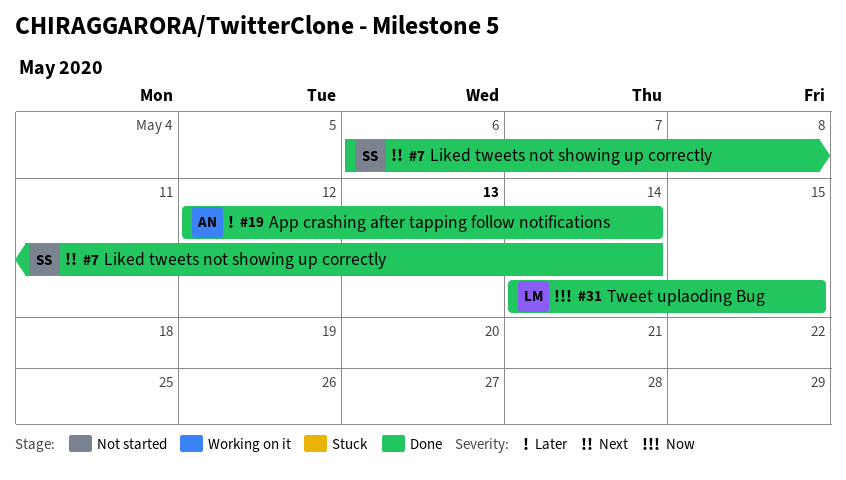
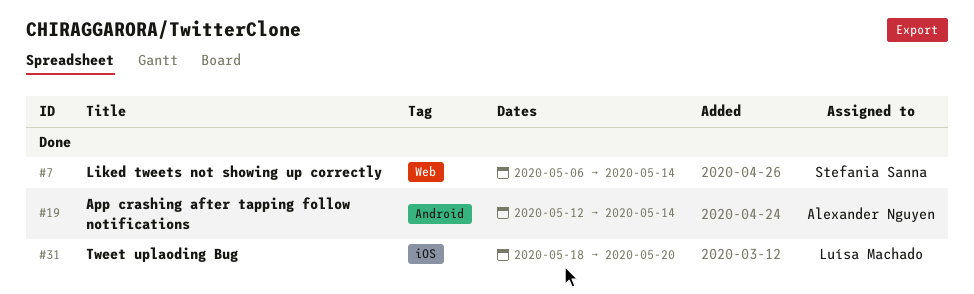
#31, start: May 14 -> May 18
#31, due: May 15 -> May 20

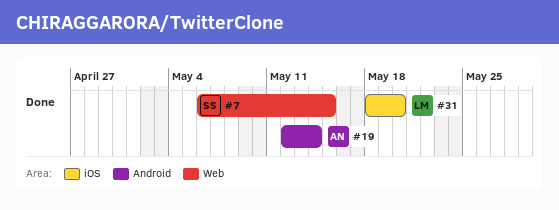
#7, due: May 14 -> May 15

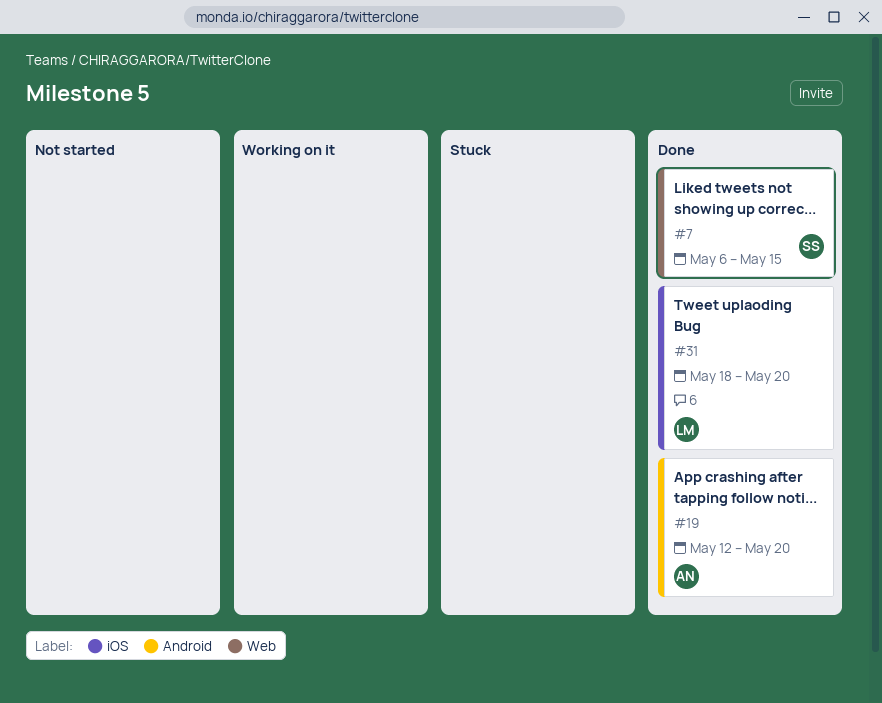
#19, due: May 14 -> May 20

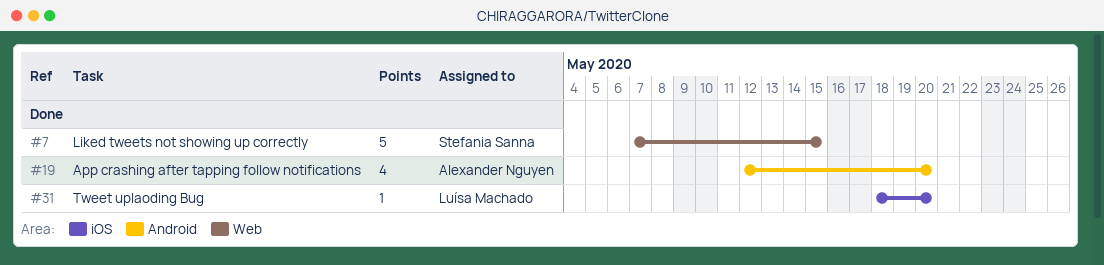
#7, start: May 6 -> May 7

